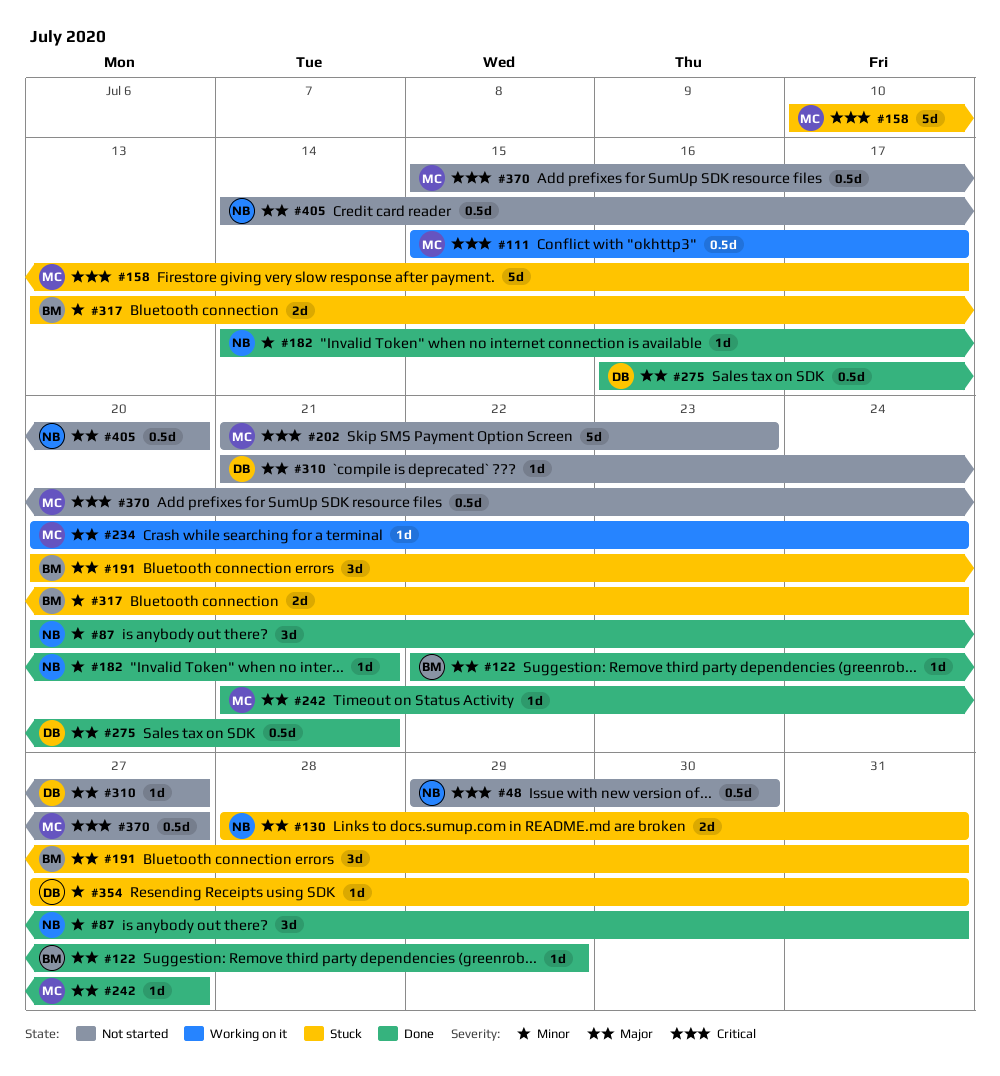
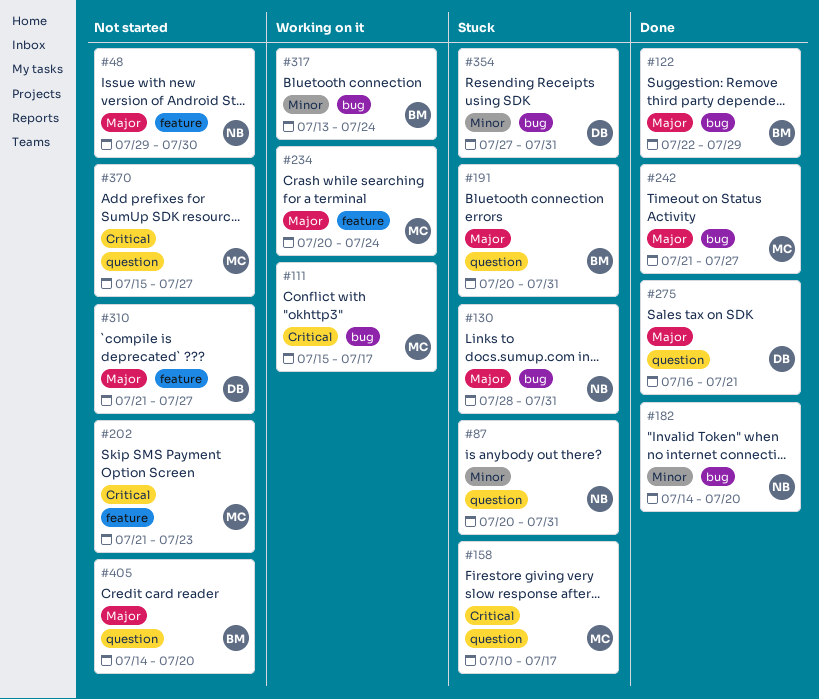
#48, priority: Critical -> Major
#87, status: Done -> Stuck
#182, due: Jul 21 -> Jul 20
#317, status: Stuck -> Working on it
#405, owner: NB -> BM

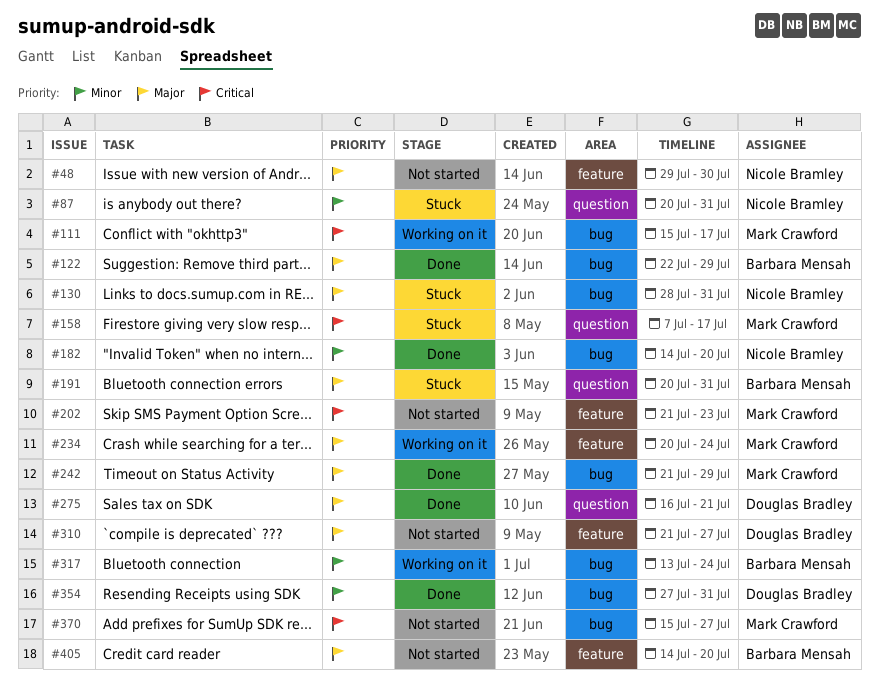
#158, start: Jul 10 -> Jul 7
#242, due: Jul 27 -> Jul 29
#354, status: Stuck -> Done
#370, label: question -> bug
#405, label: question -> feature

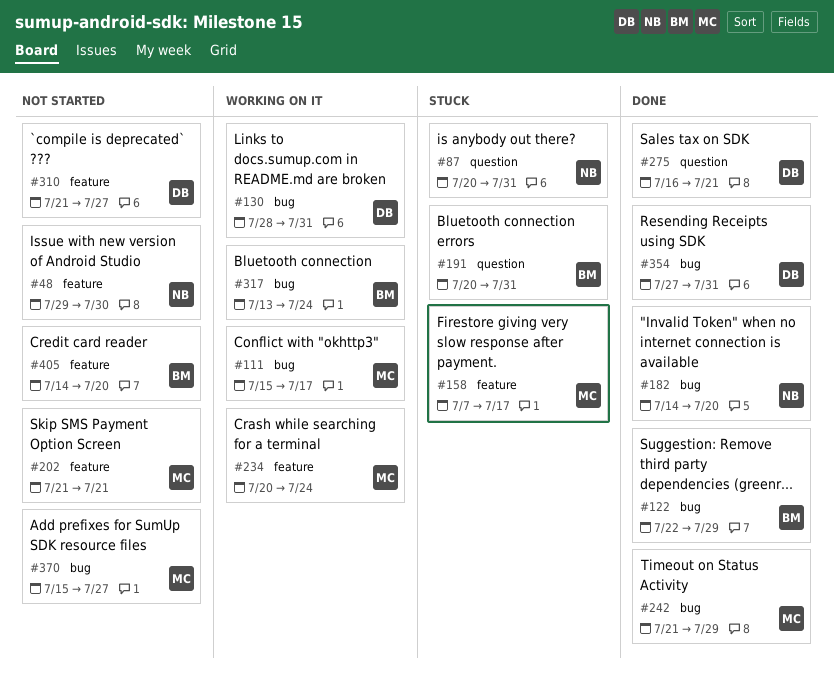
#130, status: Stuck -> Working on it
#130, owner: Nicole Bramley -> Douglas Bradley
#158, label: question -> feature
#202, due: Jul 23 -> Jul 21

